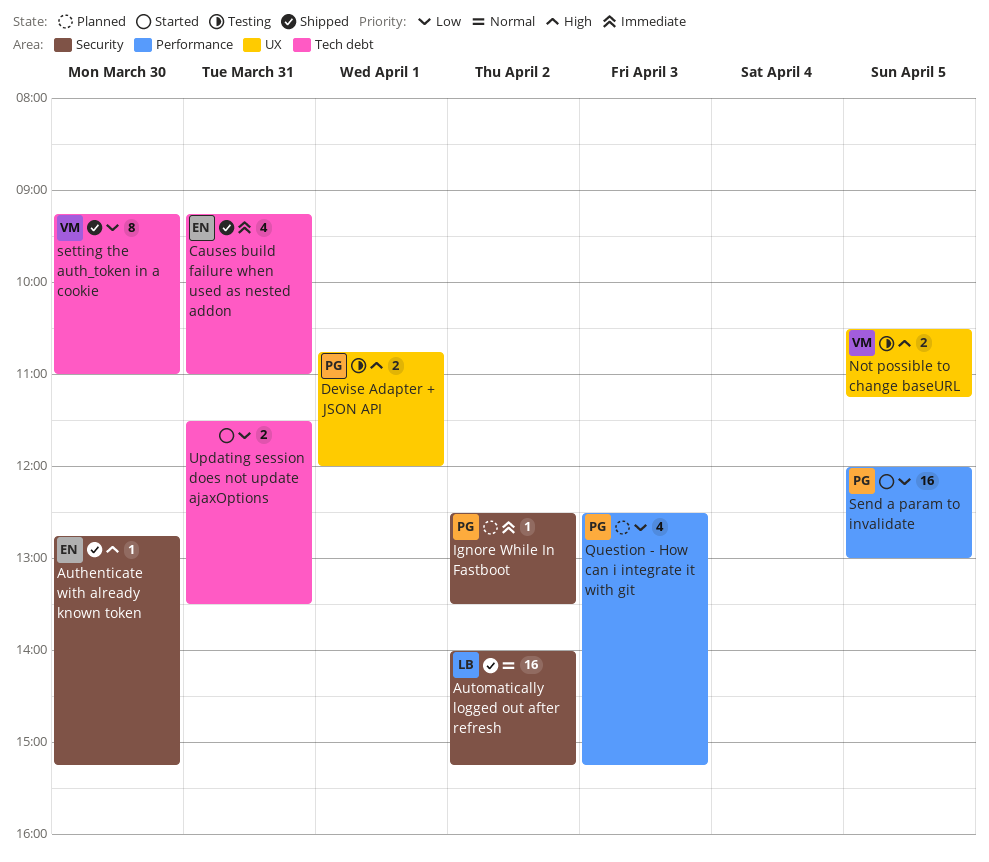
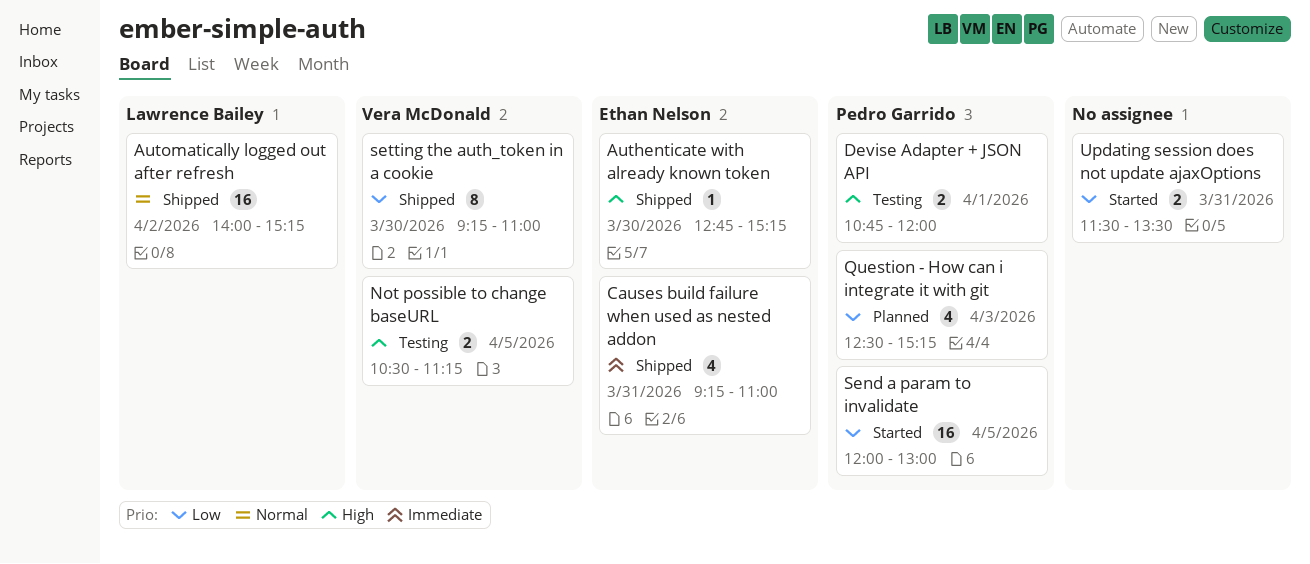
Ignore While In Fastboot: present -> none

